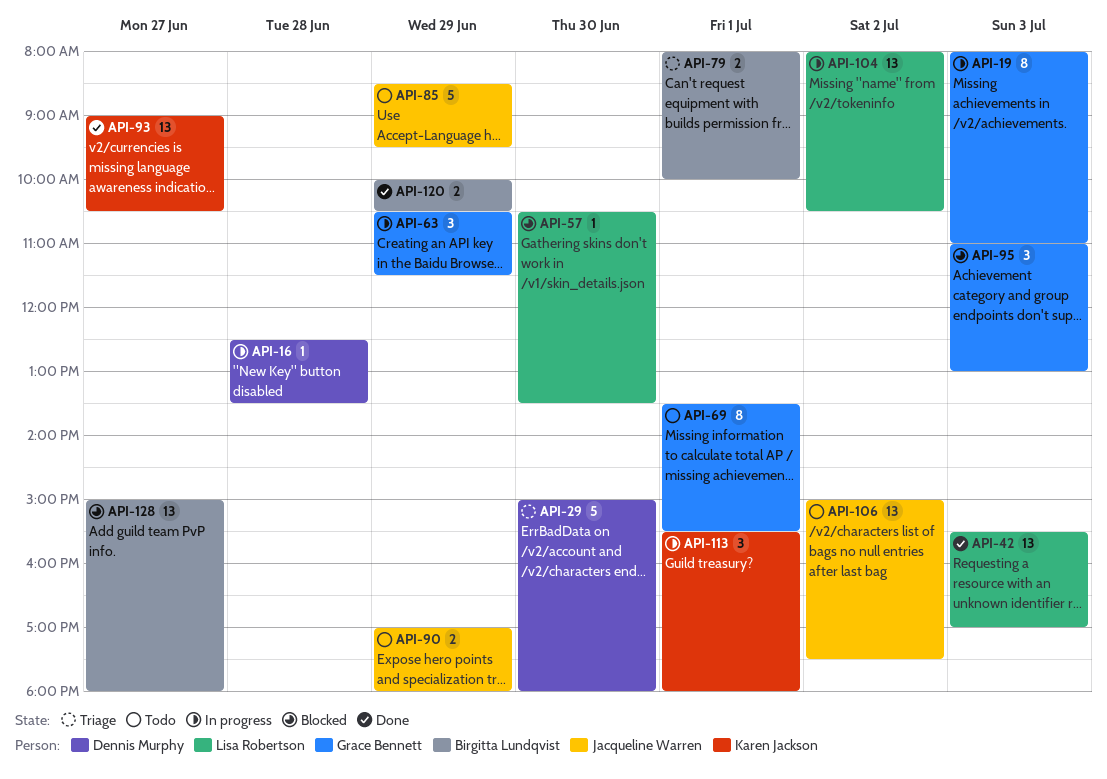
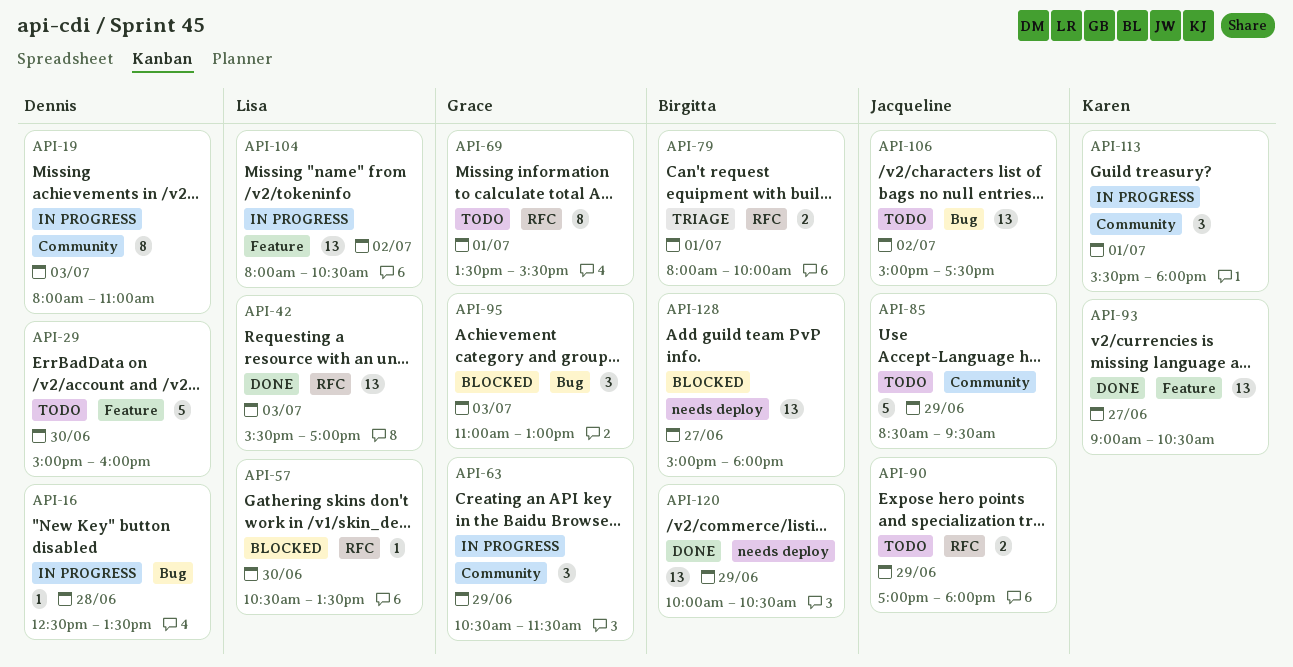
API-19, owner: Grace Bennett -> Dennis Murphy
API-29, status: Triage -> Todo
API-29, ends: 18:00 -> 16:00
API-120, estimate: 2 -> 13

